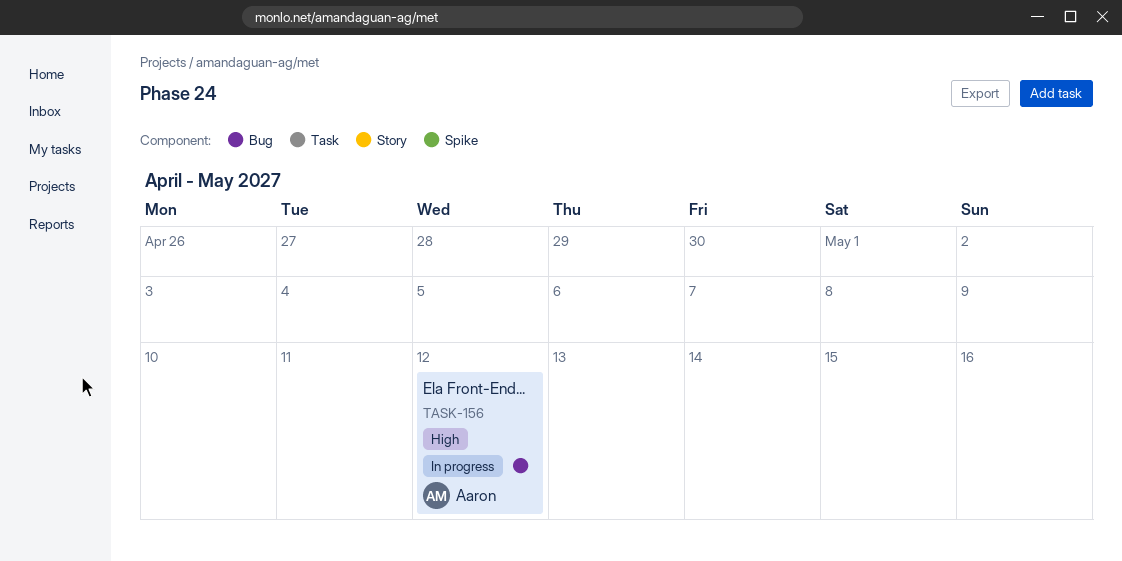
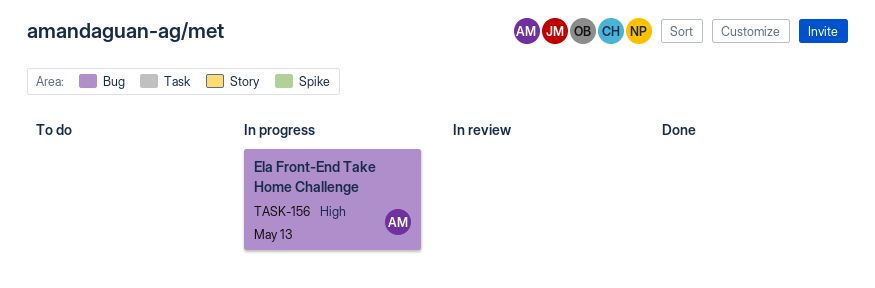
TASK-156, due: May 12 -> May 13

